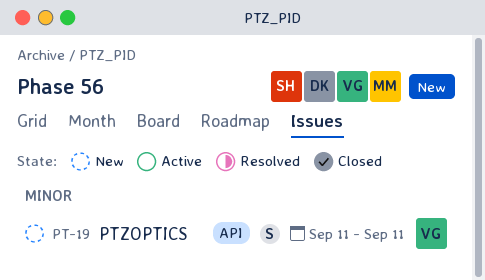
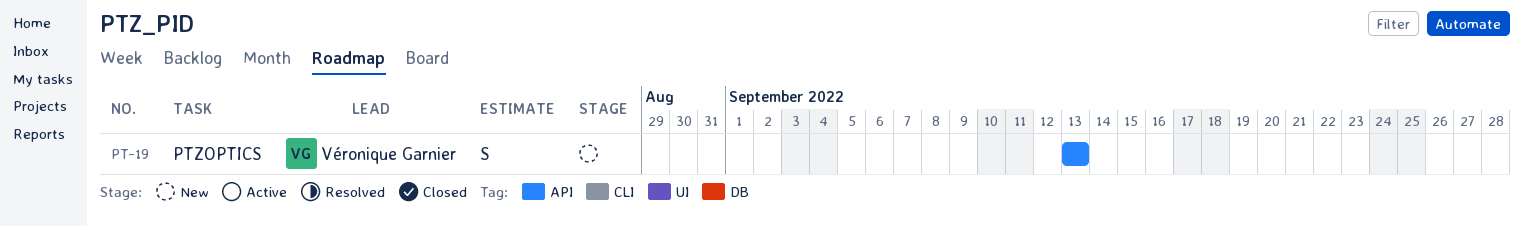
PT-19, start: Sep 11 -> Sep 13
PT-19, due: Sep 11 -> Sep 13

